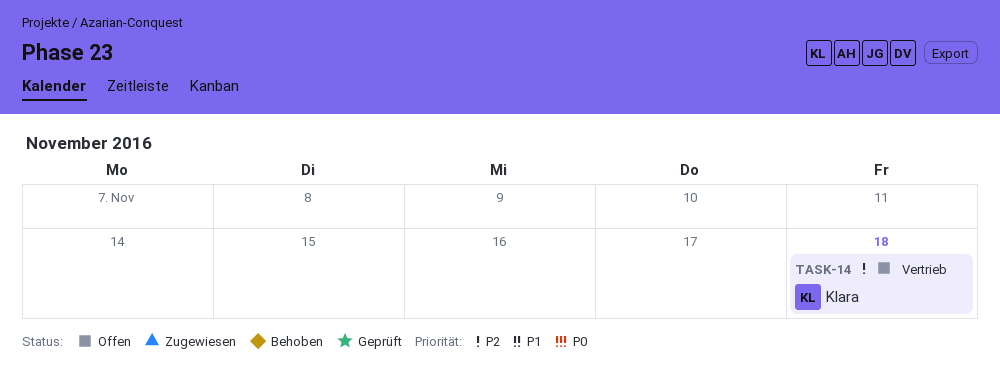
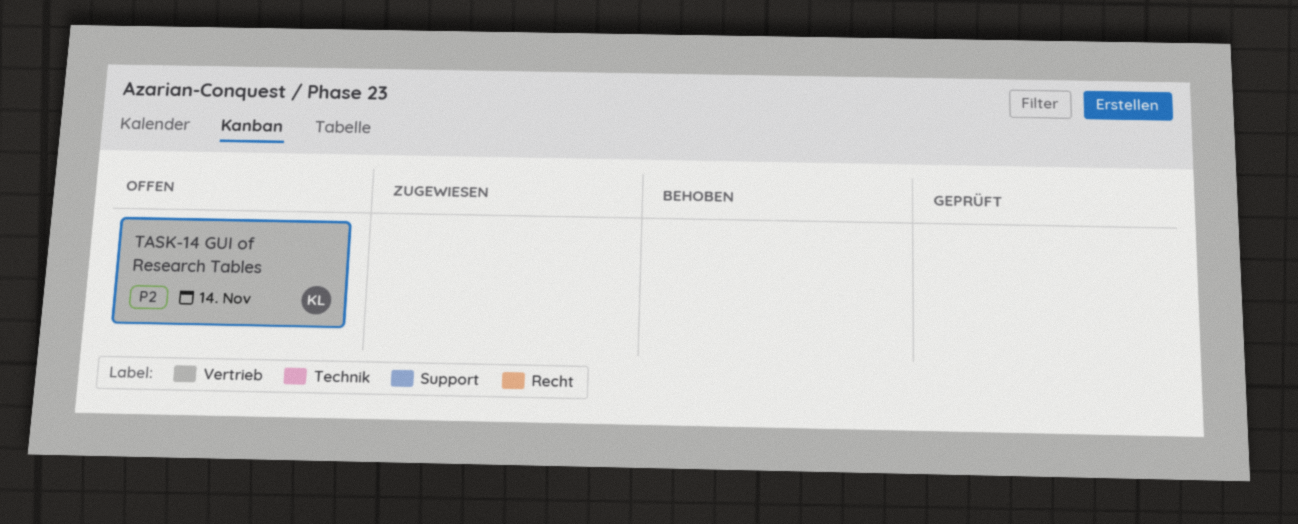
TASK-14, due: Nov 18 -> Nov 14

